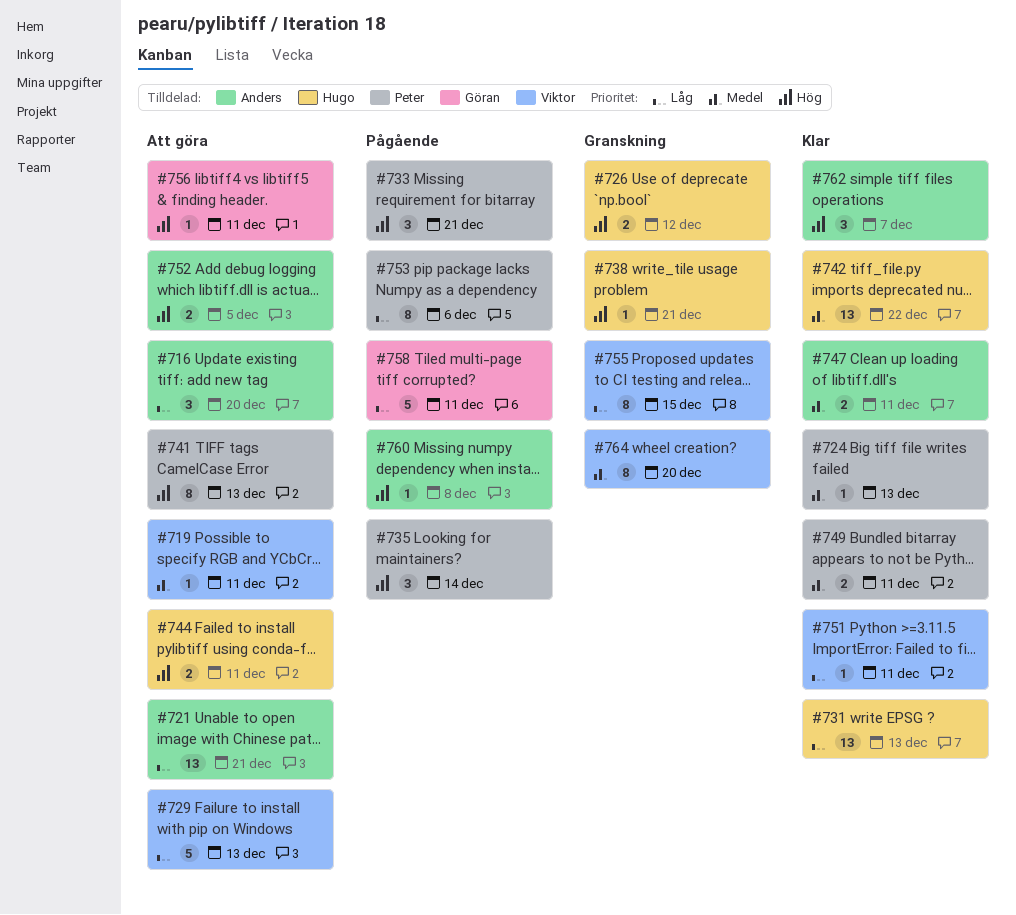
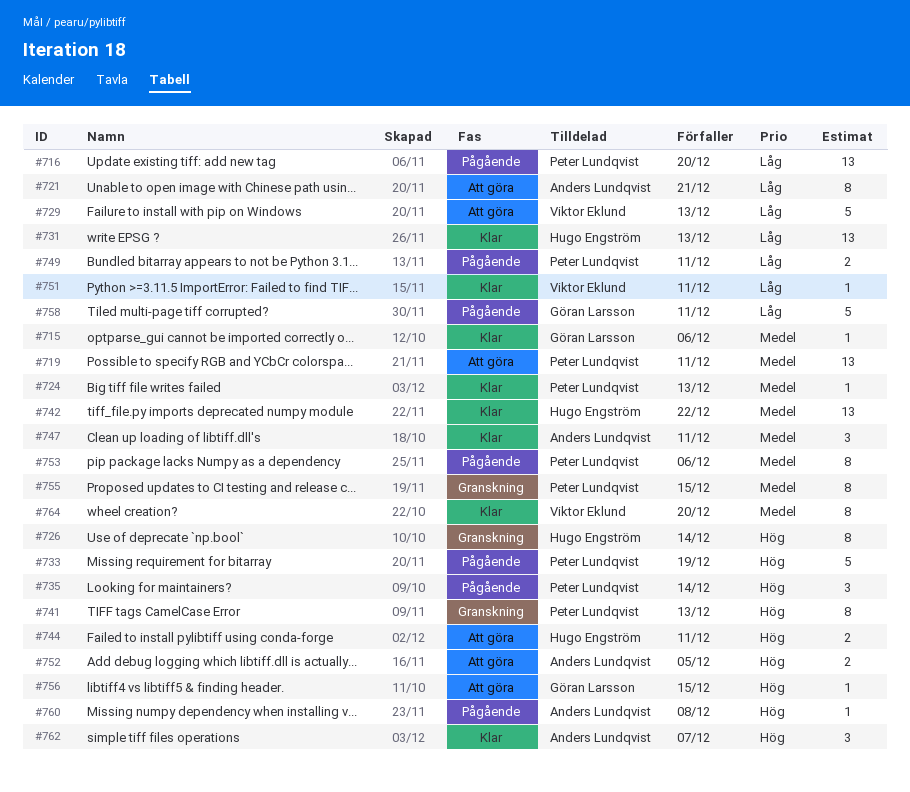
#715: none -> present
#716, status: Att göra -> Pågående
#716, owner: Anders Lundqvist -> Peter Lundqvist
#716, estimate: 3 -> 13
#719, owner: Viktor Eklund -> Peter Lundqvist
#719, estimate: 1 -> 13
#721, estimate: 13 -> 8
#726, estimate: 2 -> 8
#726, due: Dec 12 -> Dec 14
#733, estimate: 3 -> 5
#733, due: Dec 21 -> Dec 19
#738: present -> none
#741, status: Att göra -> Granskning
#747, estimate: 2 -> 3
#749, status: Klar -> Pågående
#749, priority: Medel -> Låg
#753, priority: Låg -> Medel
#755, owner: Viktor Eklund -> Peter Lundqvist
#755, priority: Låg -> Medel
#756, due: Dec 11 -> Dec 15
#764, status: Granskning -> Klar

